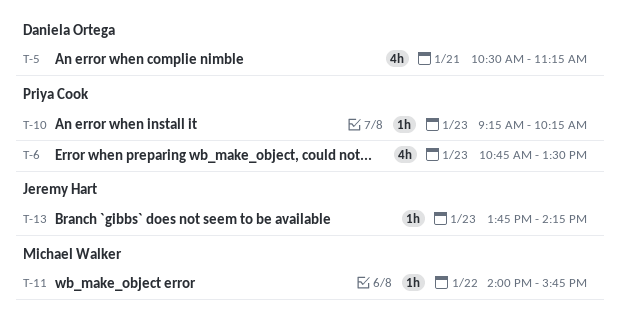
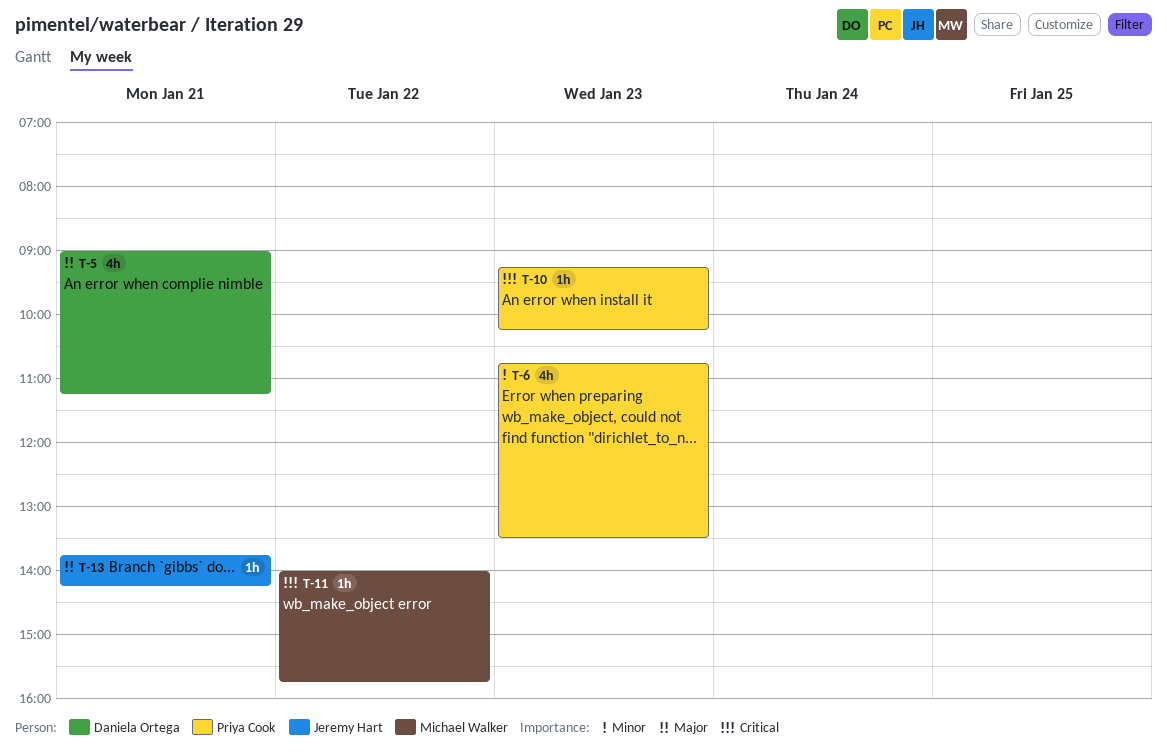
T-5, begins: 10:30 -> 09:00
T-13, day: Jan 23 -> Jan 21

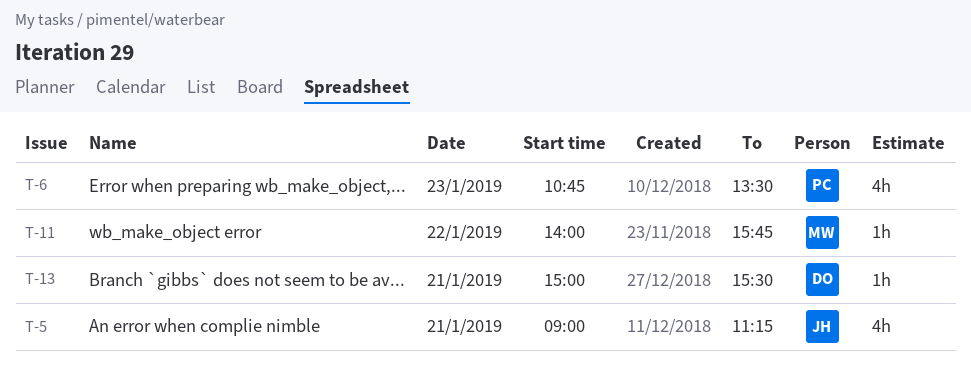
T-5, owner: Daniela Ortega -> Jeremy Hart
T-10: present -> none
T-13, owner: Jeremy Hart -> Daniela Ortega
T-13, begins: 13:45 -> 15:00
T-13, ends: 14:15 -> 15:30

